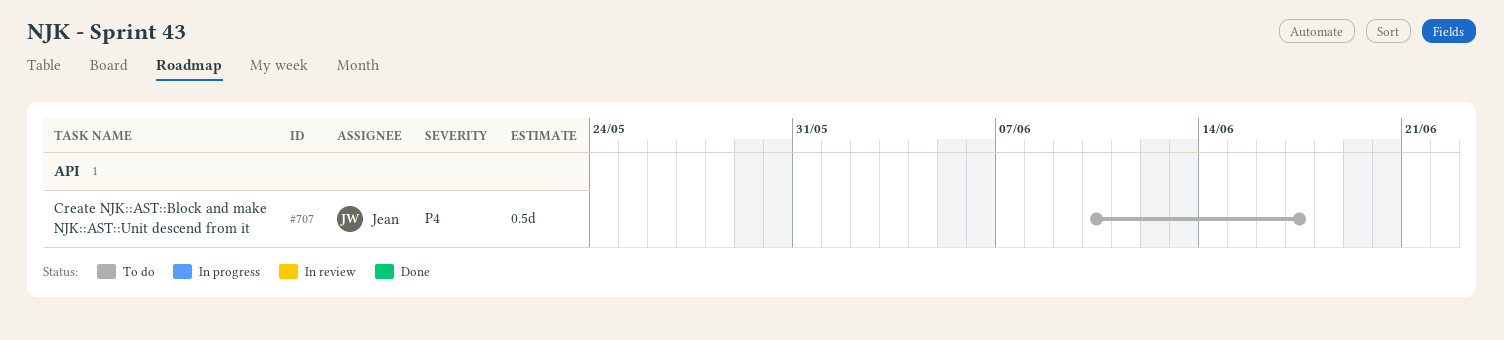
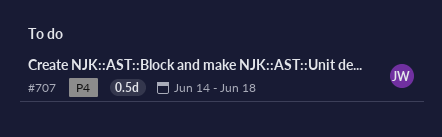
#707, start: Jun 10 -> Jun 14
#707, due: Jun 17 -> Jun 18

